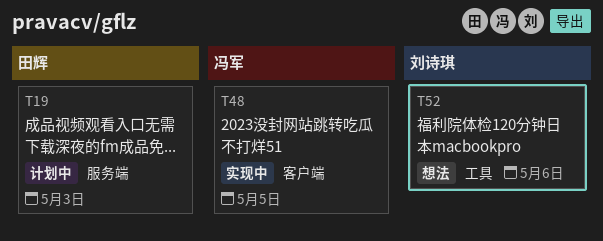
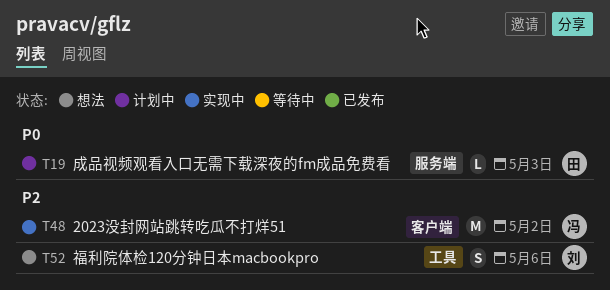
T48, due: May 5 -> May 2

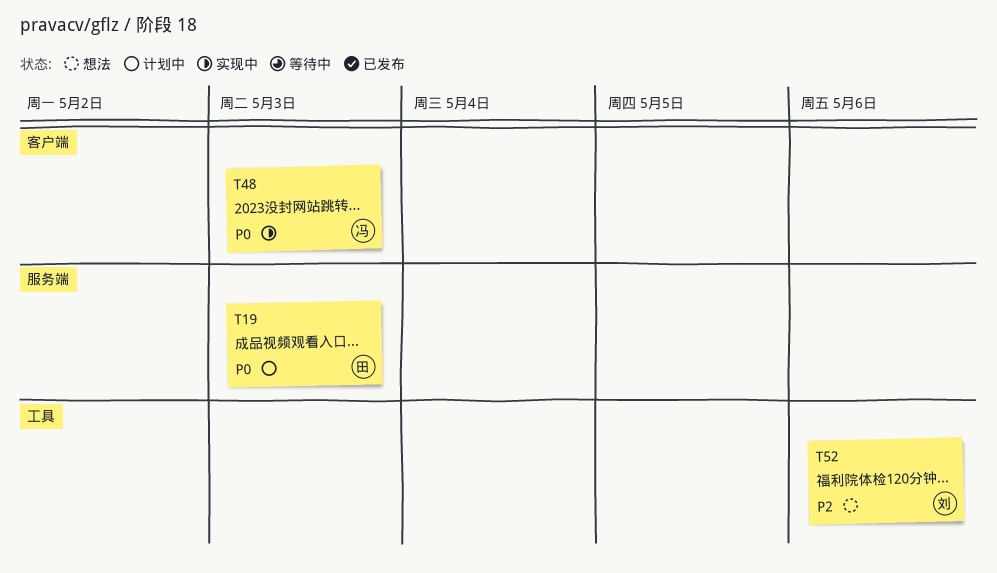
T48, priority: P2 -> P0
T48, due: May 2 -> May 3

